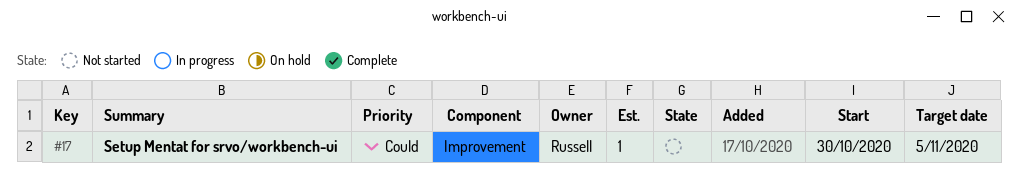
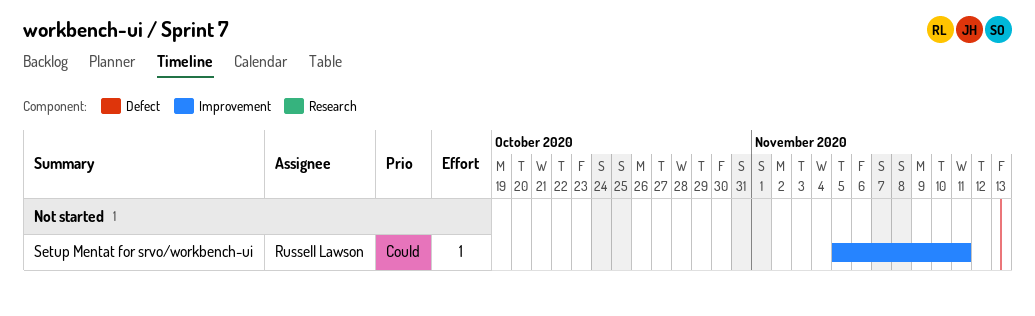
Setup Mentat for srvo/workbench-ui, start: Oct 30 -> Nov 5
Setup Mentat for srvo/workbench-ui, due: Nov 5 -> Nov 11

